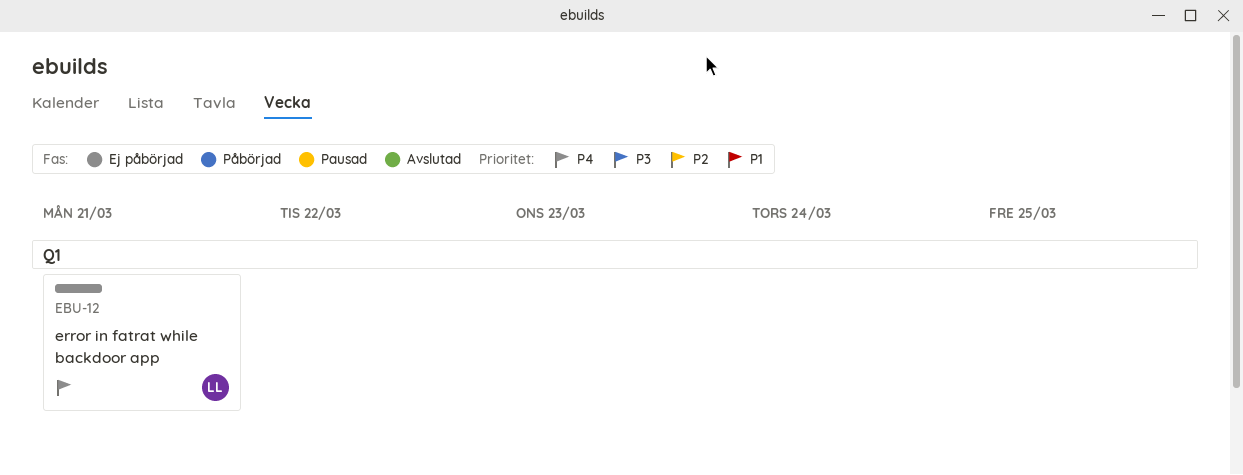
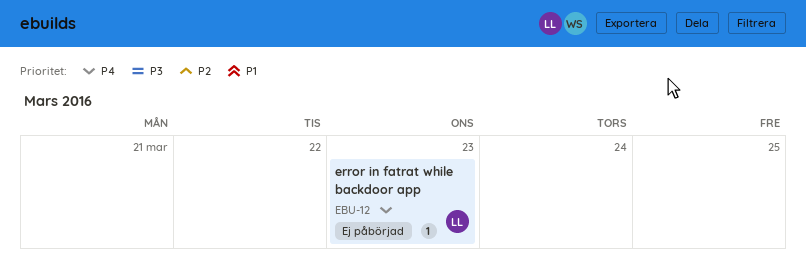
EBU-12, due: Mar 21 -> Mar 23

